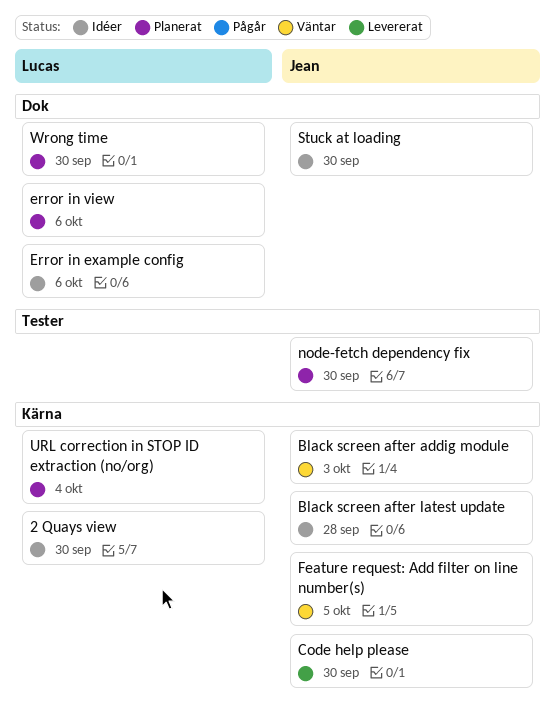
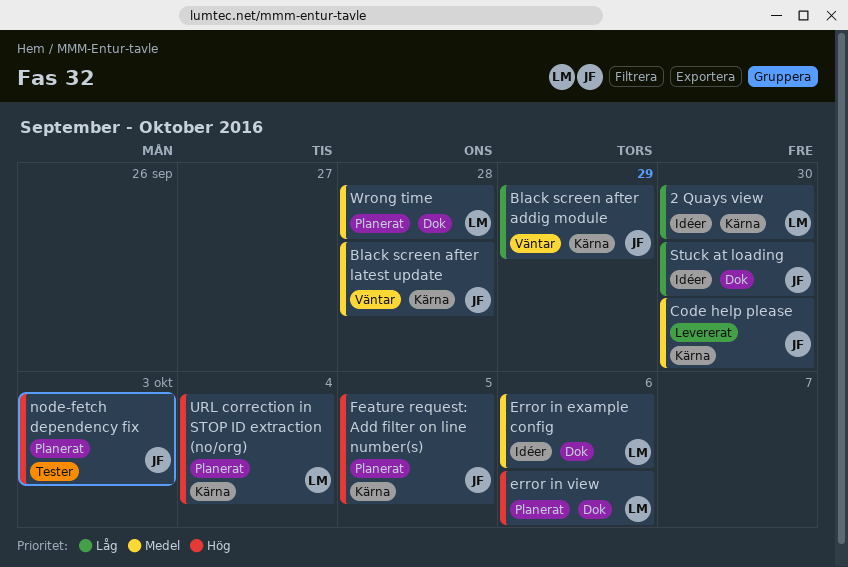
Black screen after addig module, due: Oct 3 -> Sep 29
Black screen after latest update, status: Idéer -> Väntar
Feature request: Add filter on line number(s), status: Väntar -> Planerat
node-fetch dependency fix, due: Sep 30 -> Oct 3
Wrong time, due: Sep 30 -> Sep 28

